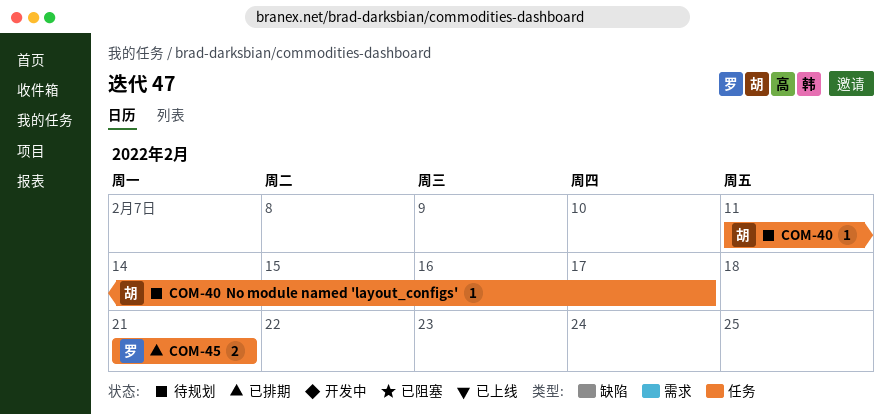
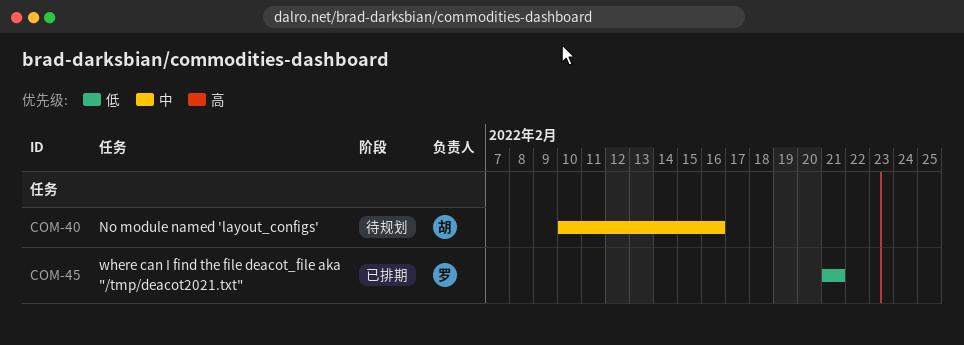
COM-40, start: Feb 11 -> Feb 10
COM-40, due: Feb 17 -> Feb 16

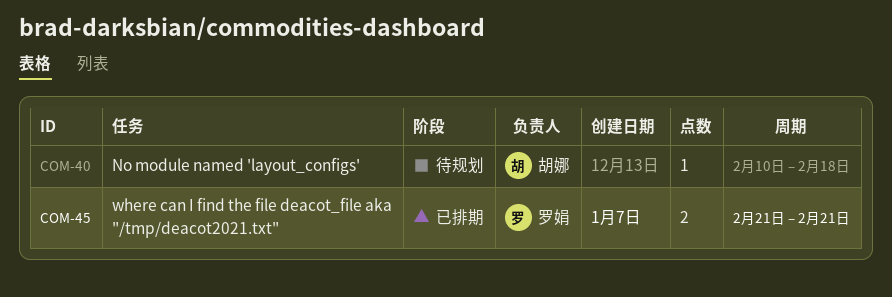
COM-40, due: Feb 16 -> Feb 18

